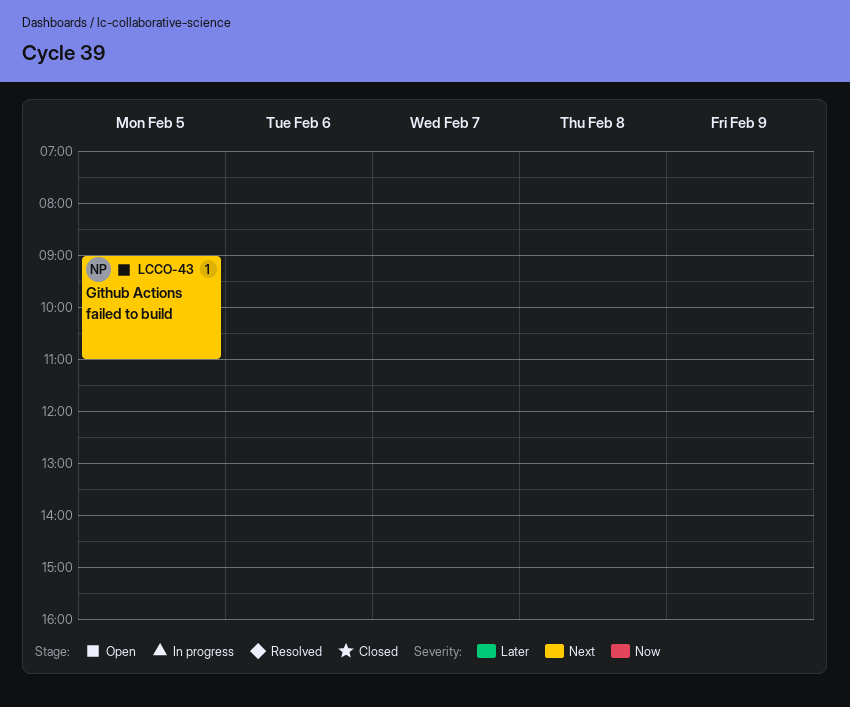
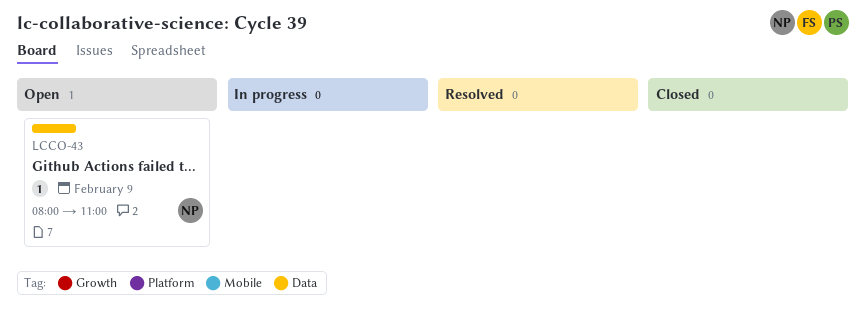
LCCO-43, day: Feb 5 -> Feb 9
LCCO-43, begins: 09:00 -> 08:00

